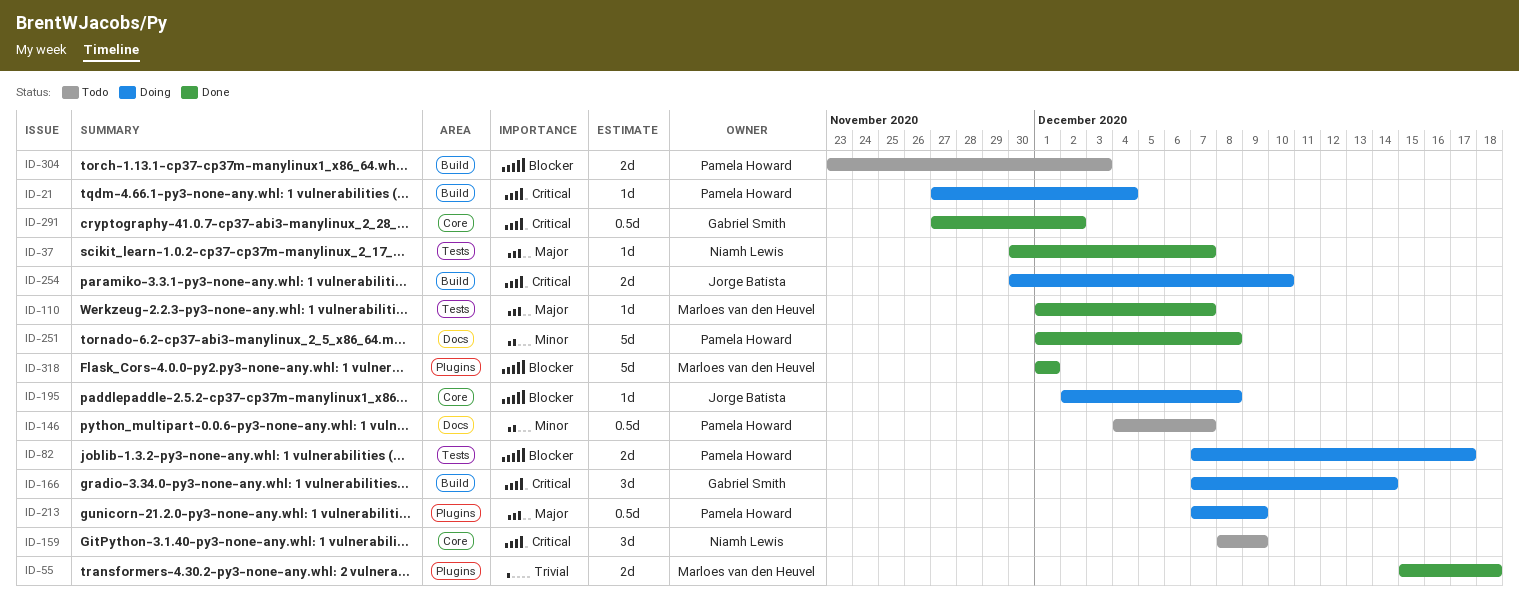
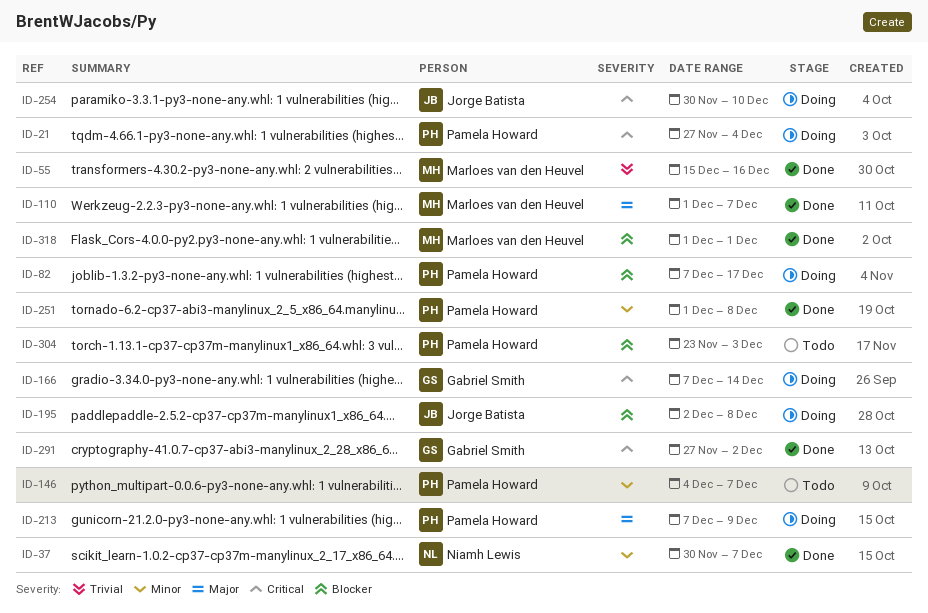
ID-37, priority: Major -> Minor
ID-55, due: Dec 18 -> Dec 16
ID-159: present -> none

